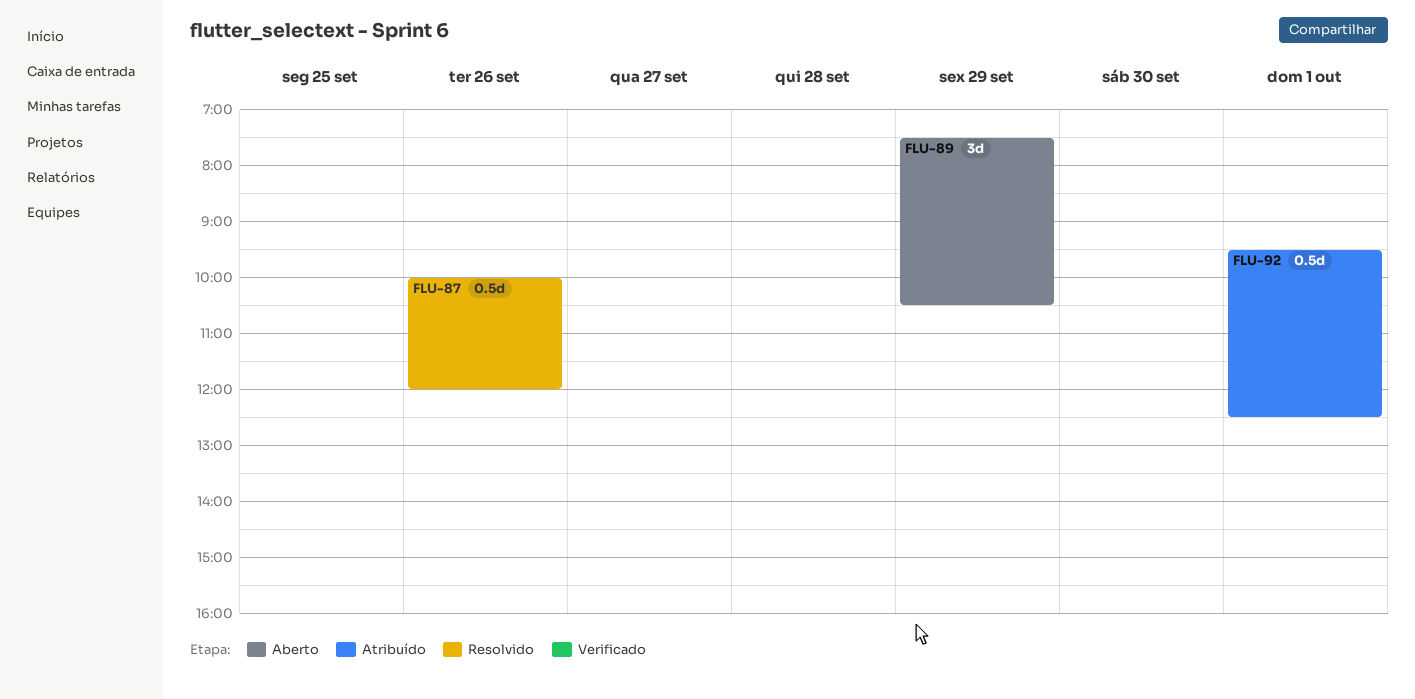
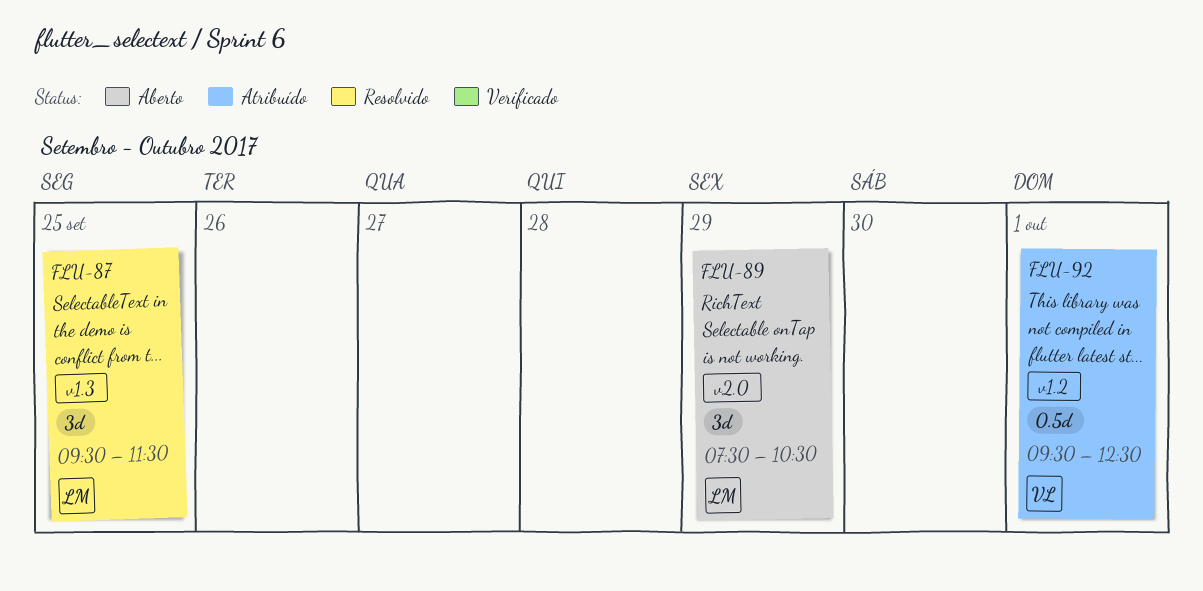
FLU-87, estimate: 0.5d -> 3d
FLU-87, day: Sep 26 -> Sep 25
FLU-87, begins: 10:00 -> 09:30
FLU-87, ends: 12:00 -> 11:30

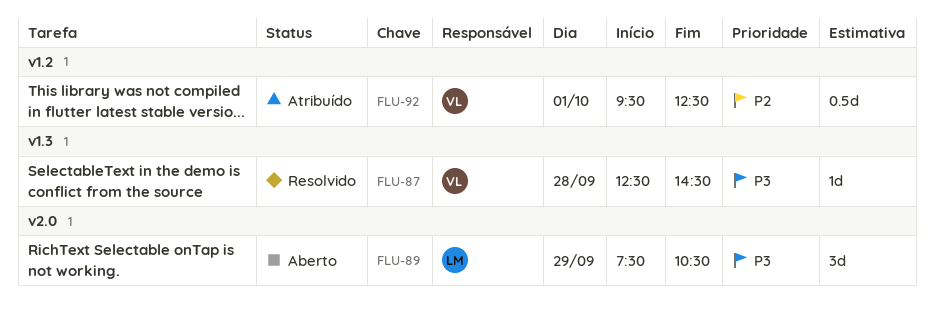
FLU-87, owner: LM -> VL
FLU-87, estimate: 3d -> 1d
FLU-87, day: Sep 25 -> Sep 28
FLU-87, begins: 09:30 -> 12:30
FLU-87, ends: 11:30 -> 14:30

